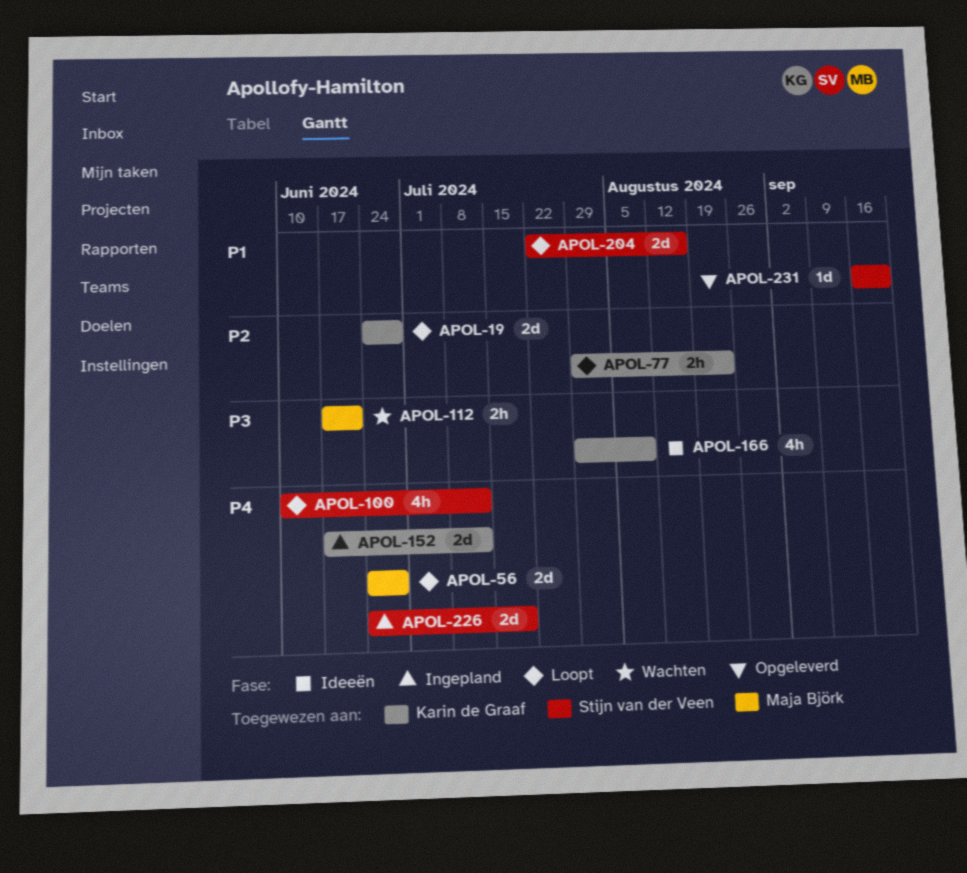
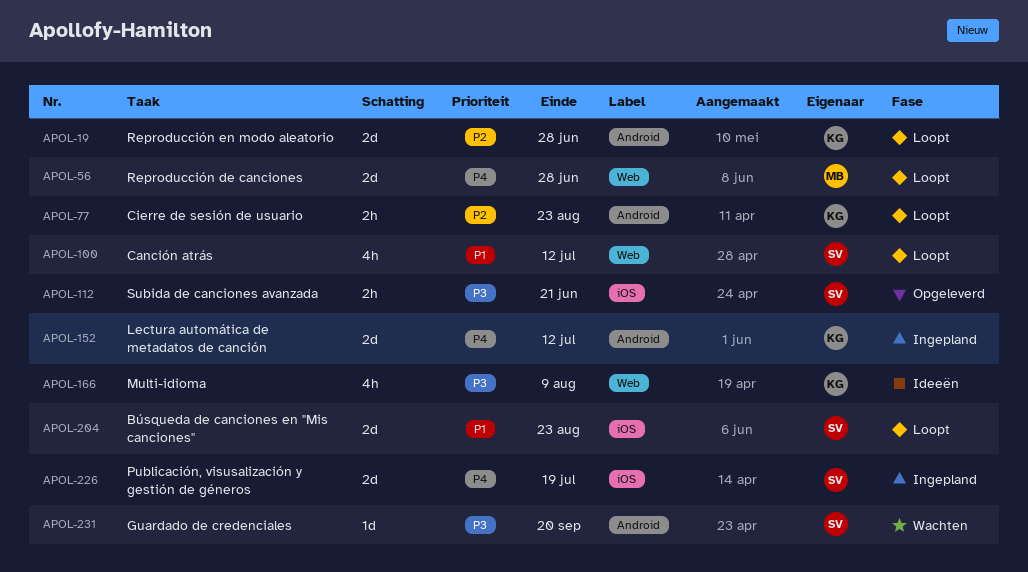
APOL-100, priority: P4 -> P1
APOL-112, status: Wachten -> Opgeleverd
APOL-112, owner: Maja Björk -> Stijn van der Veen
APOL-204, due: Aug 16 -> Aug 23
APOL-231, status: Opgeleverd -> Wachten
APOL-231, priority: P1 -> P3

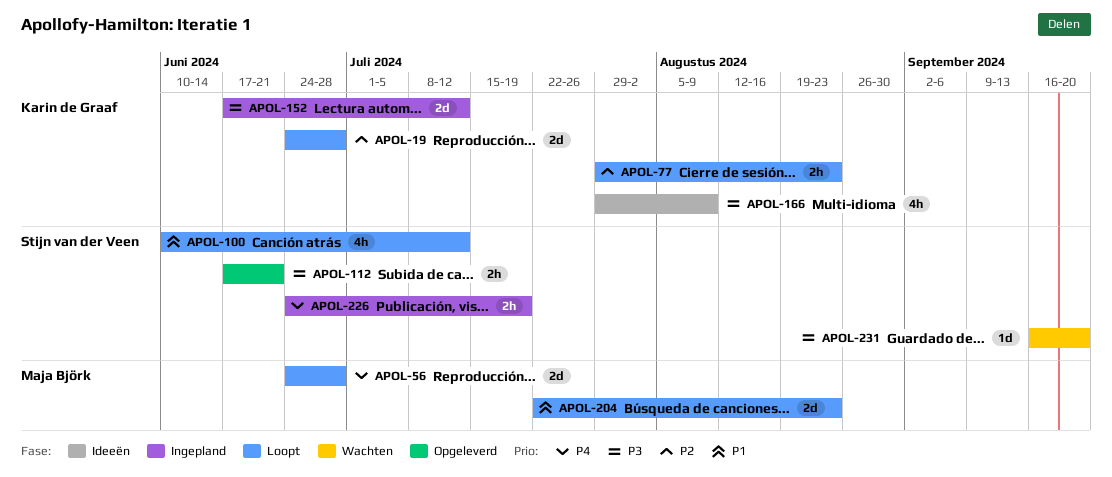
APOL-152, priority: P4 -> P3
APOL-204, owner: Stijn van der Veen -> Maja Björk
APOL-226, estimate: 2d -> 2h

